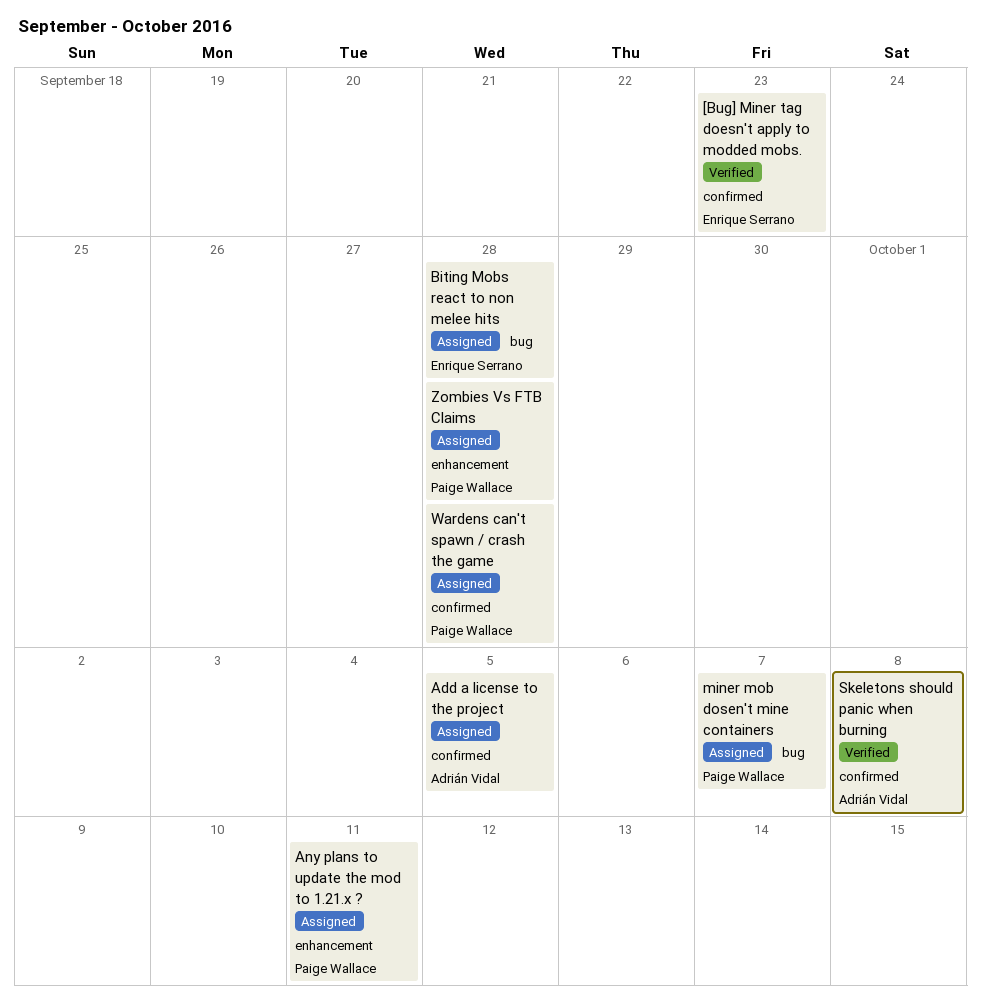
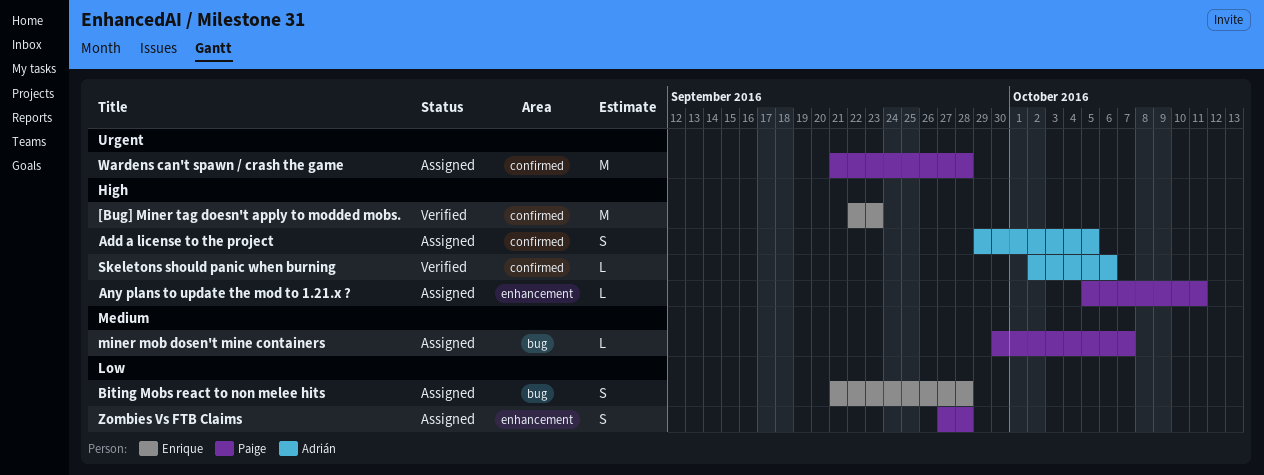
Skeletons should panic when burning, due: Oct 8 -> Oct 6

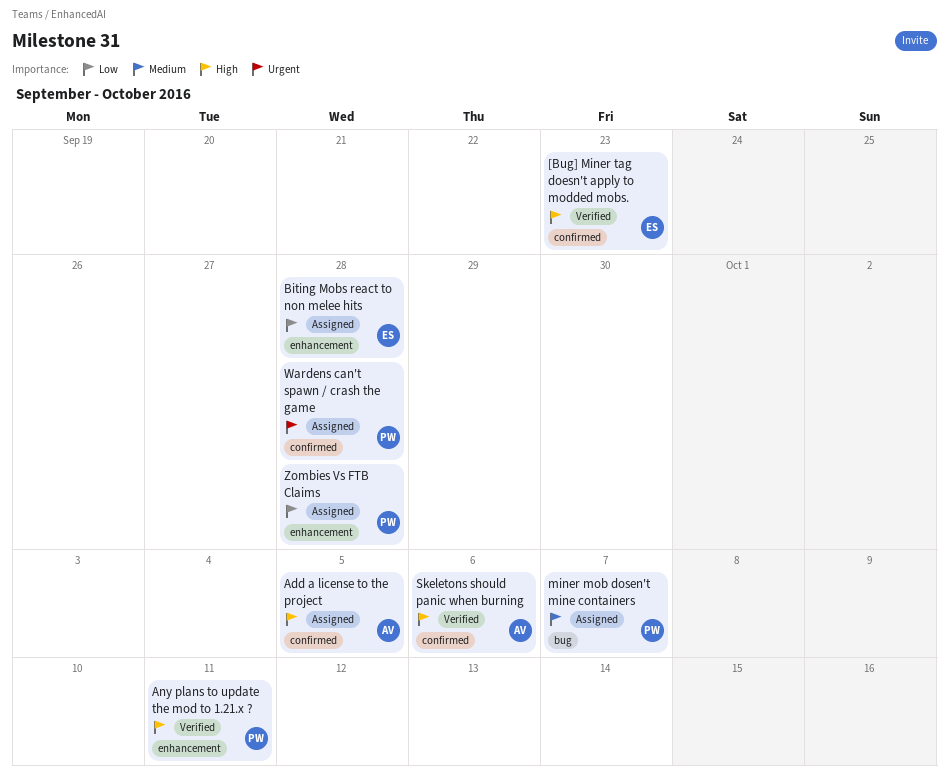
Any plans to update the mod to 1.21.x ?, status: Assigned -> Verified
Biting Mobs react to non melee hits, label: bug -> enhancement

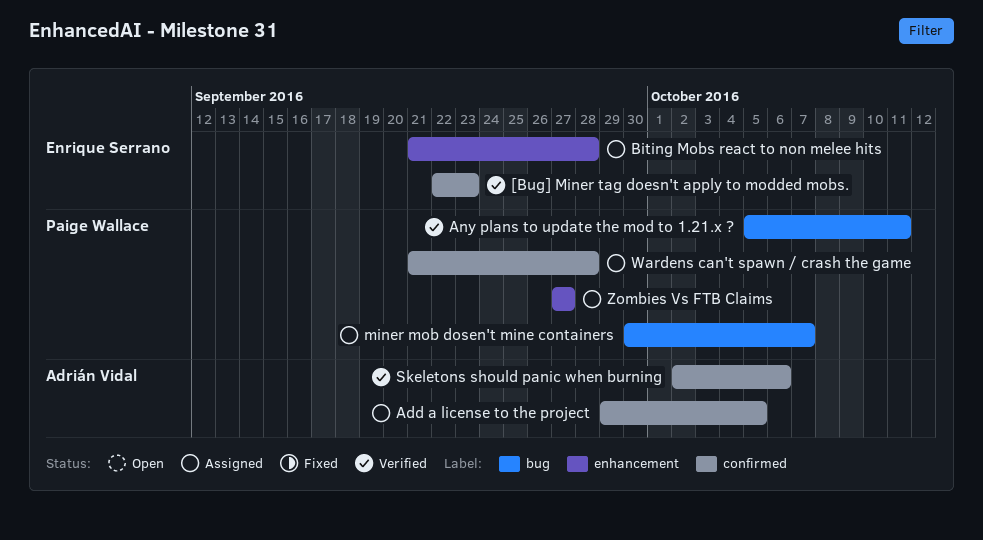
Any plans to update the mod to 1.21.x ?, label: enhancement -> bug
Zombies Vs FTB Claims, due: Sep 28 -> Sep 27

